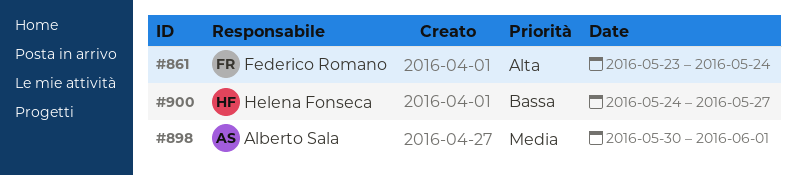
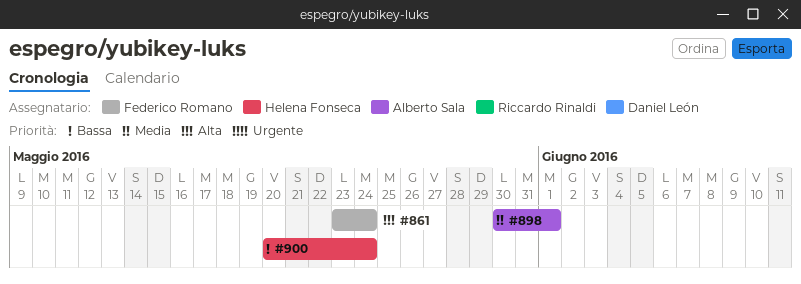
#900, start: May 24 -> May 20
#900, due: May 27 -> May 24

